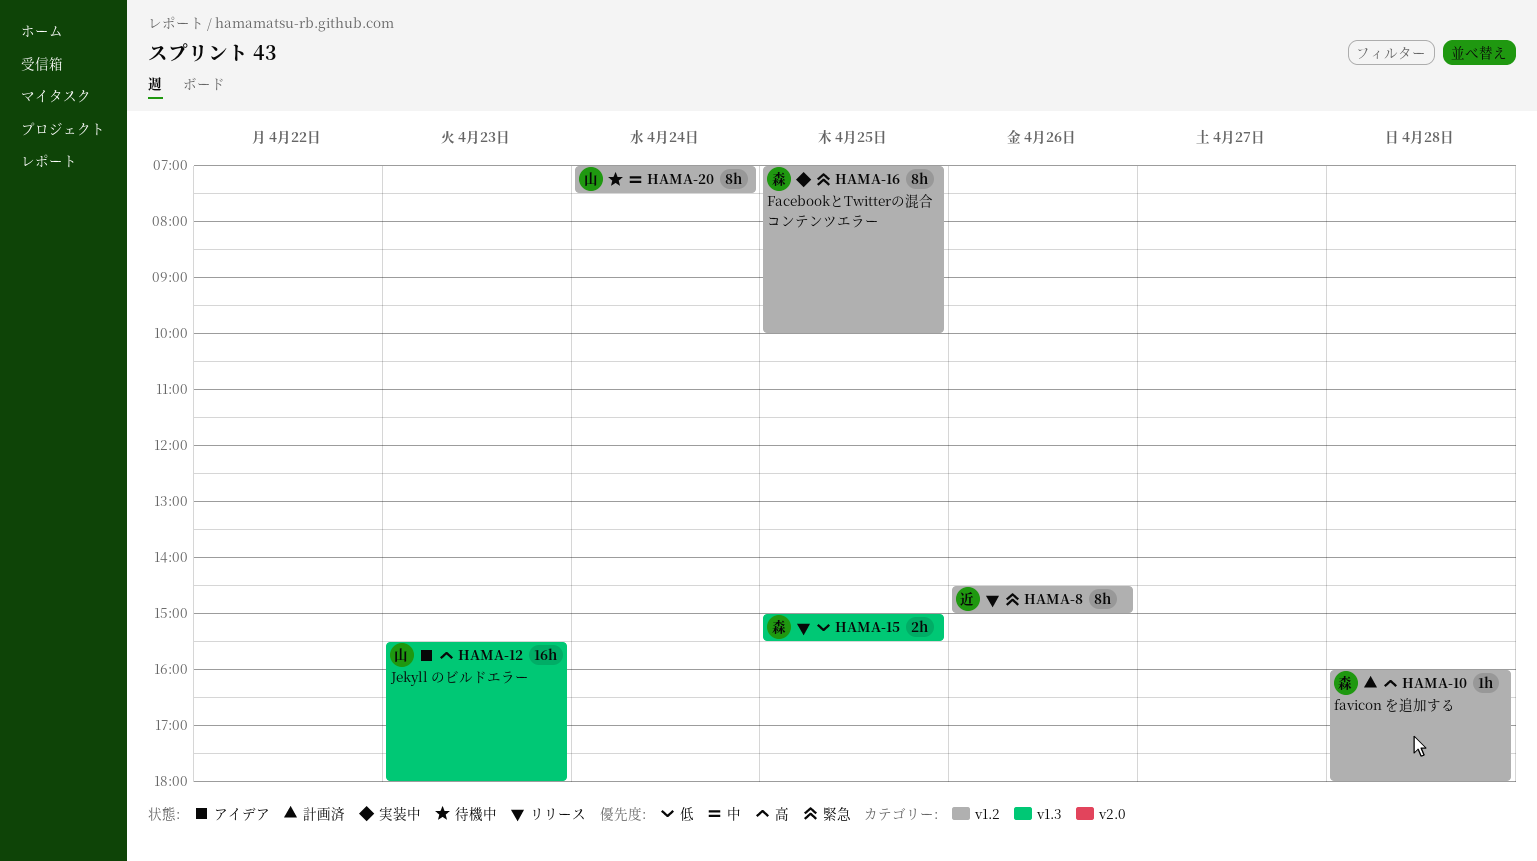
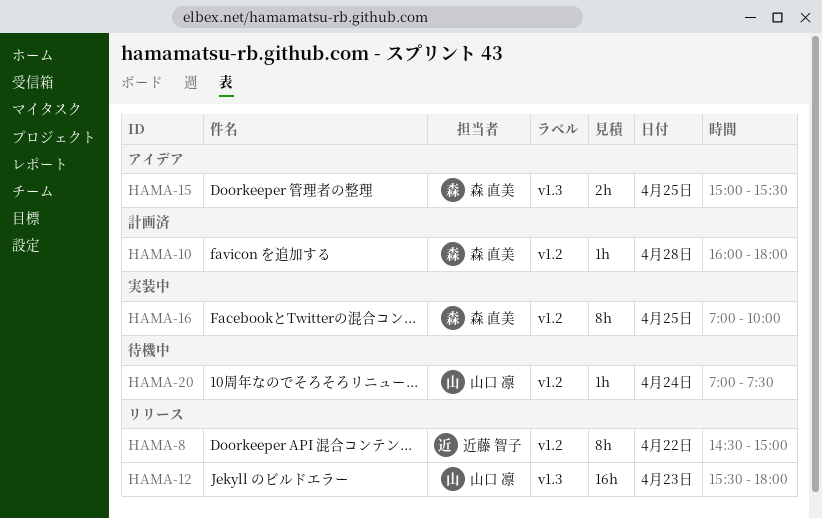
HAMA-8, day: Apr 26 -> Apr 22
HAMA-12, status: アイデア -> リリース
HAMA-15, status: リリース -> アイデア
HAMA-20, estimate: 8h -> 1h

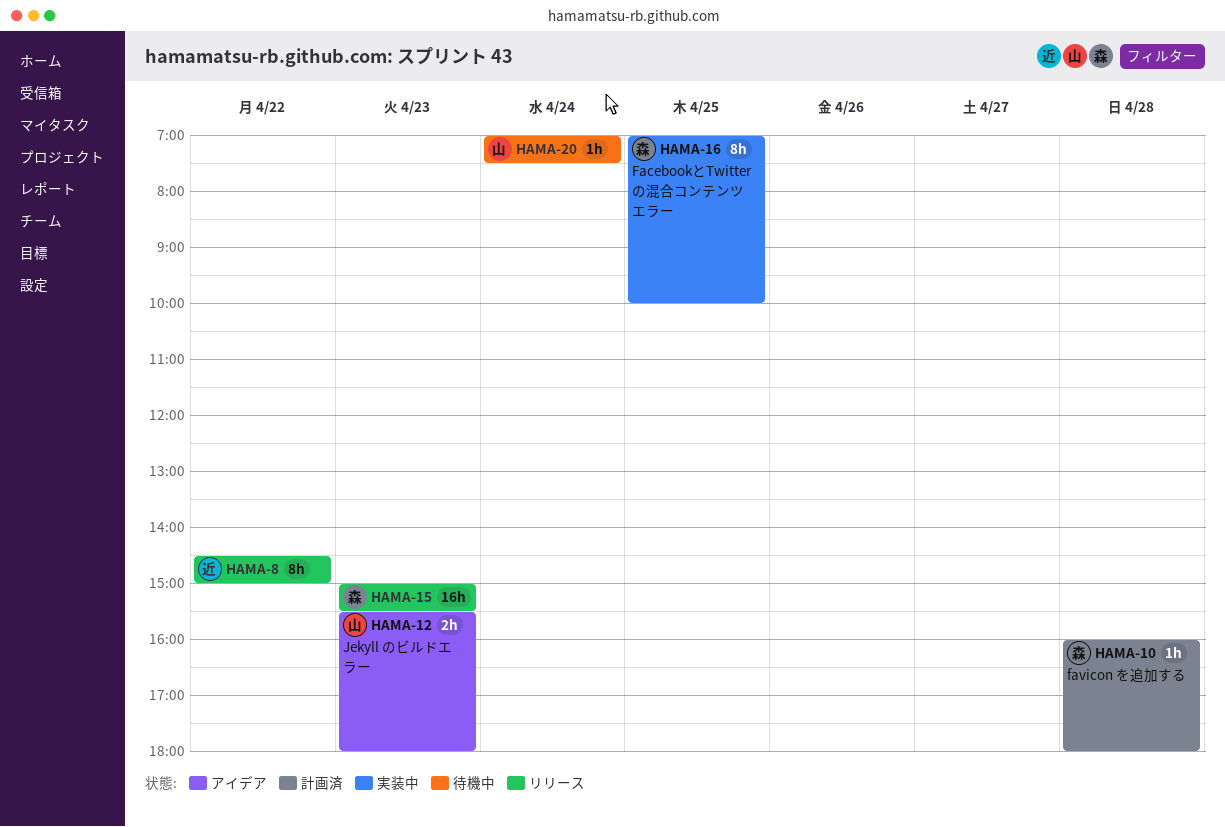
HAMA-12, status: リリース -> アイデア
HAMA-12, estimate: 16h -> 2h
HAMA-15, status: アイデア -> リリース
HAMA-15, estimate: 2h -> 16h
HAMA-15, day: Apr 25 -> Apr 23

